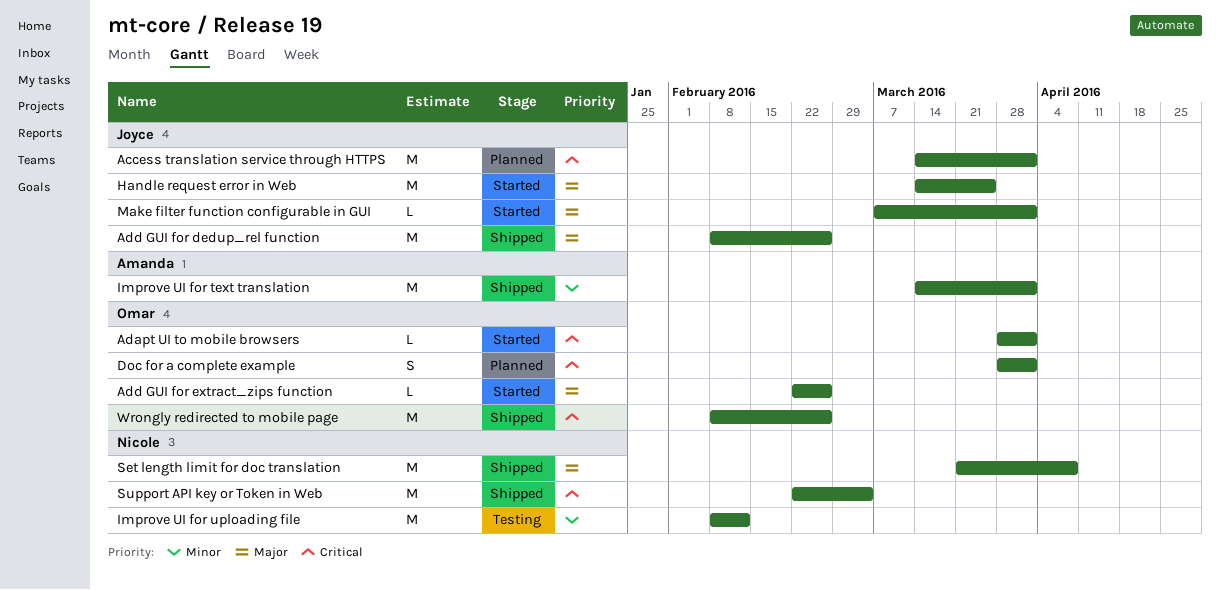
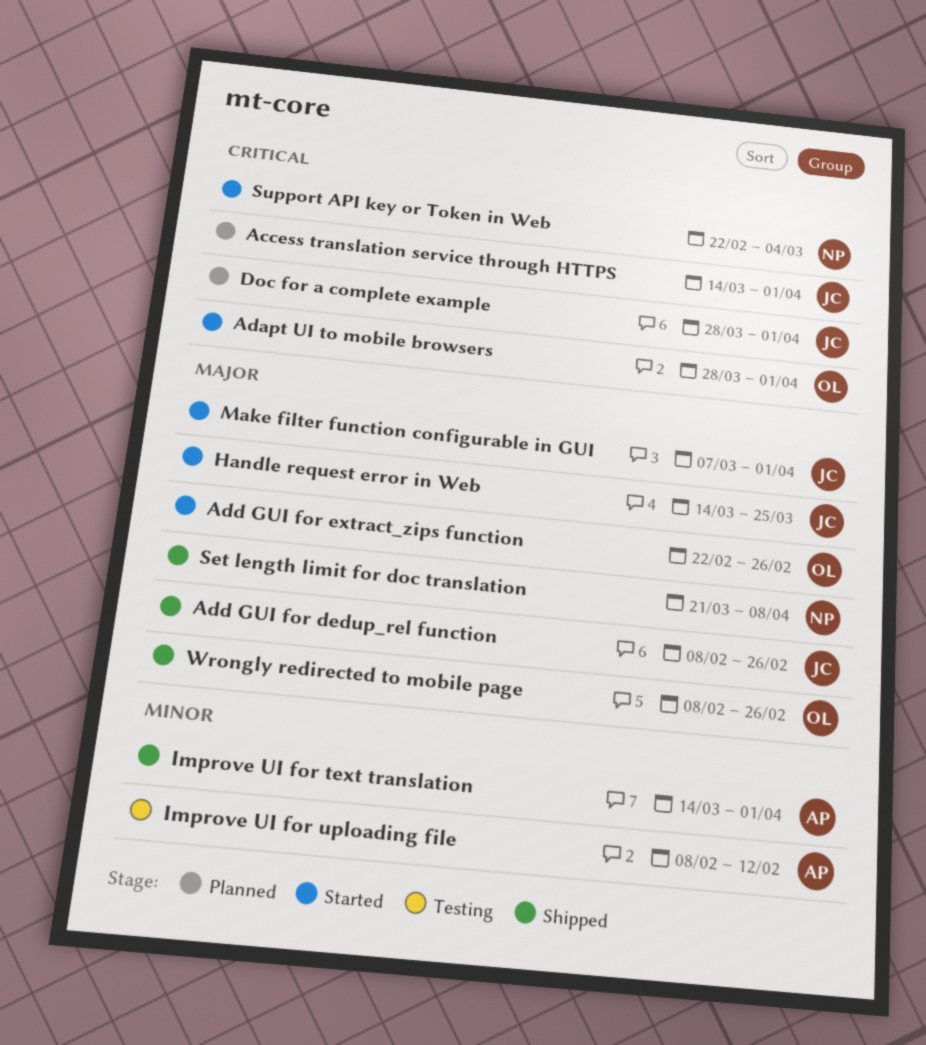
Doc for a complete example, owner: Omar -> Joyce
Improve UI for uploading file, owner: Nicole -> Amanda
Support API key or Token in Web, status: Shipped -> Started
Wrongly redirected to mobile page, priority: Critical -> Major

